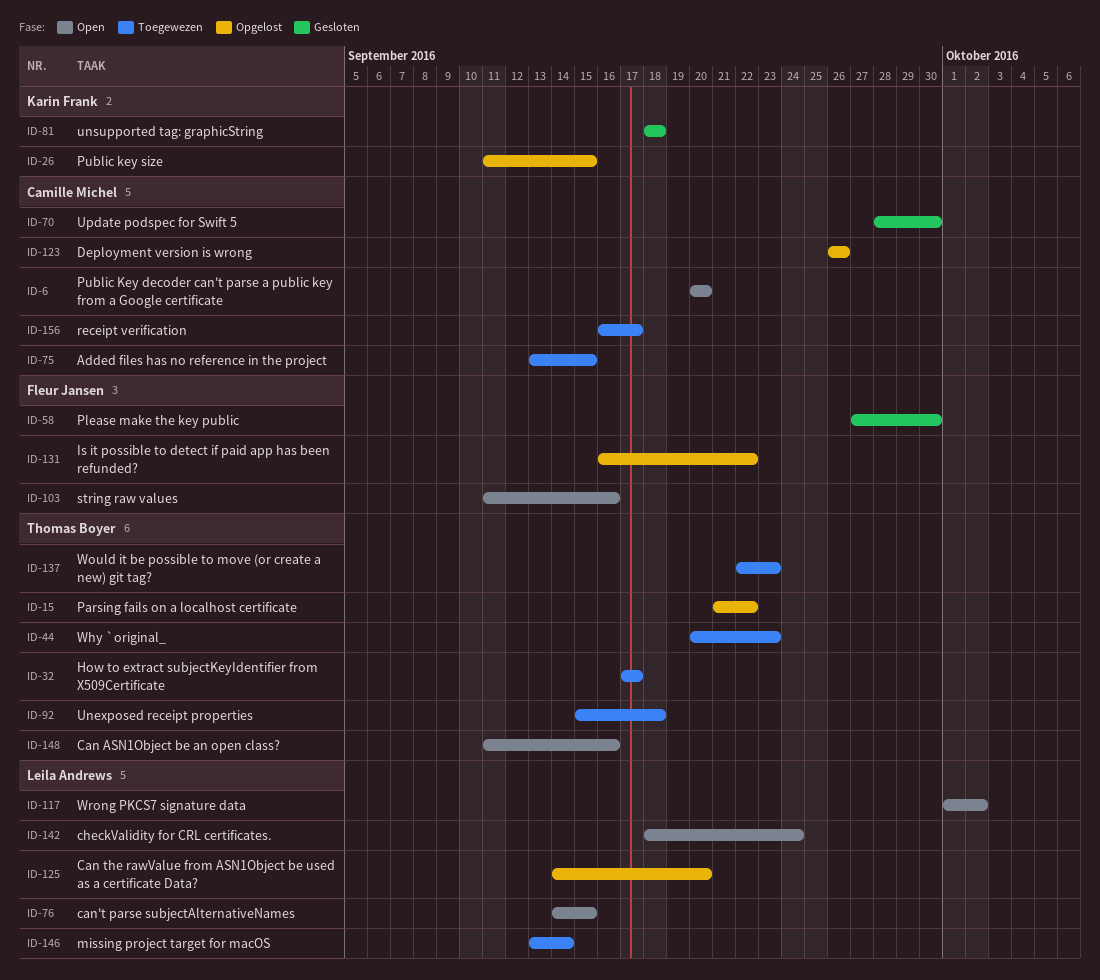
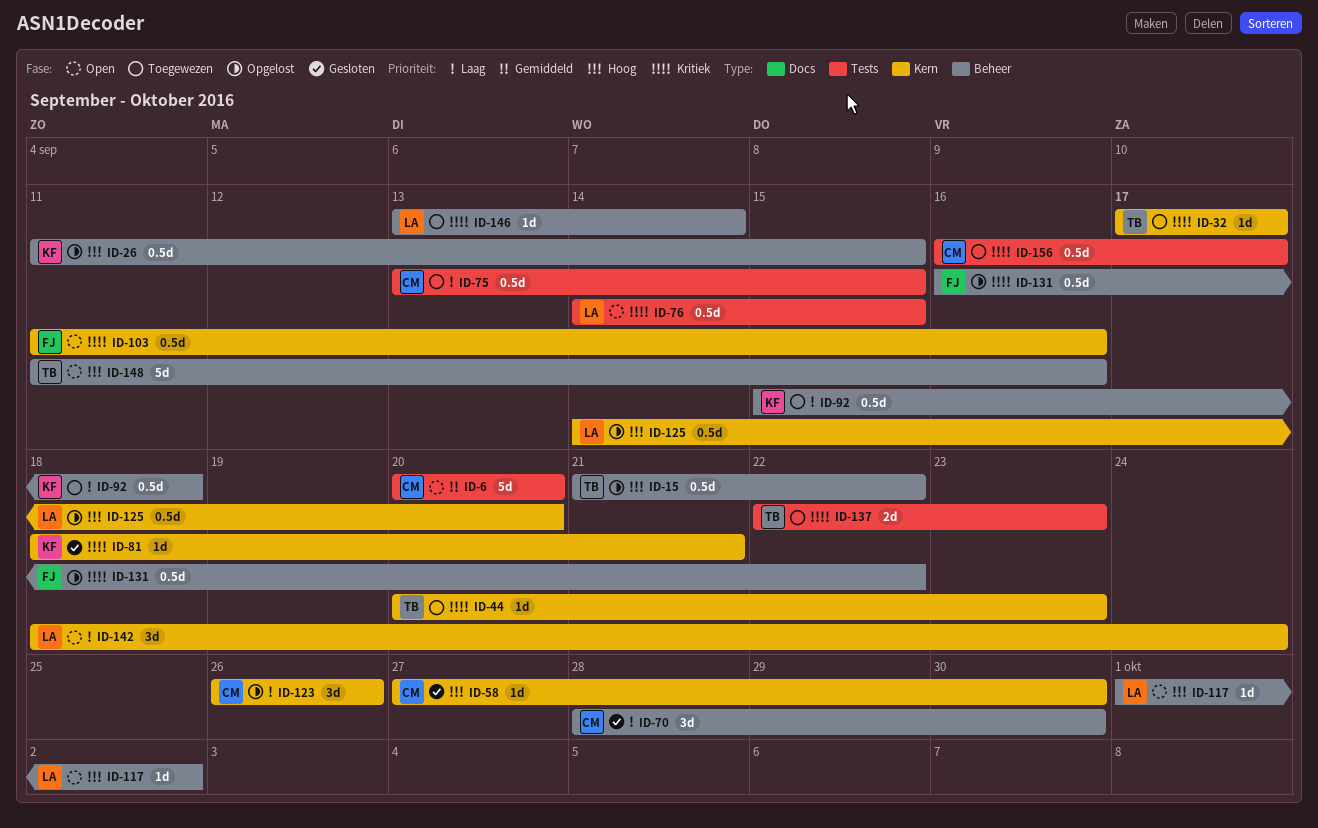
ID-58, owner: Fleur Jansen -> Camille Michel
ID-81, due: Sep 18 -> Sep 21
ID-92, owner: Thomas Boyer -> Karin Frank

